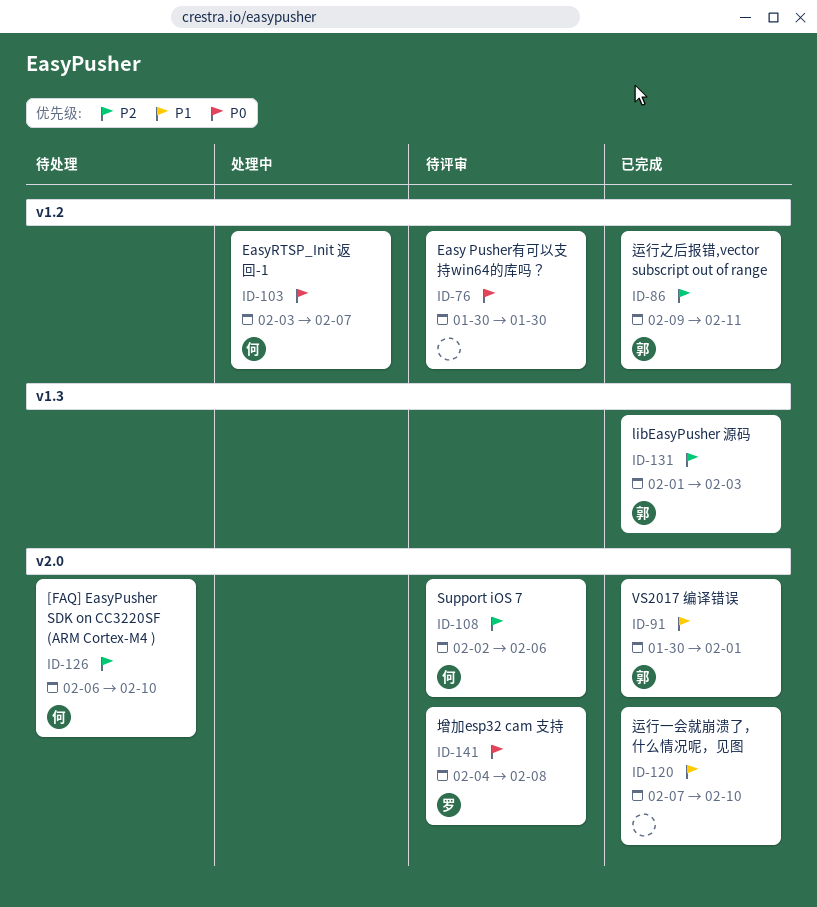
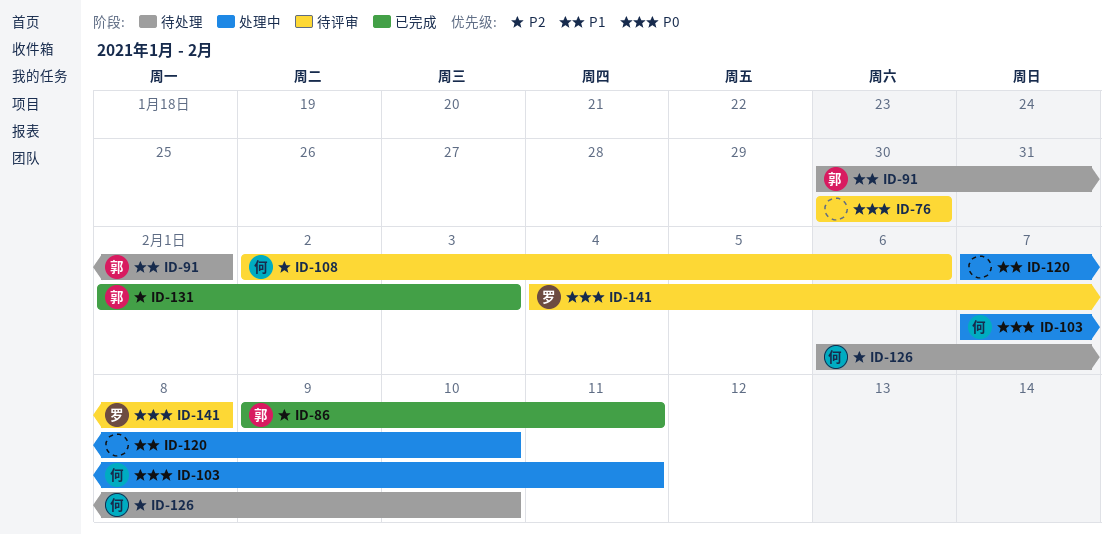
ID-91, status: 已完成 -> 待处理
ID-103, start: Feb 3 -> Feb 7
ID-103, due: Feb 7 -> Feb 11
ID-120, status: 已完成 -> 处理中

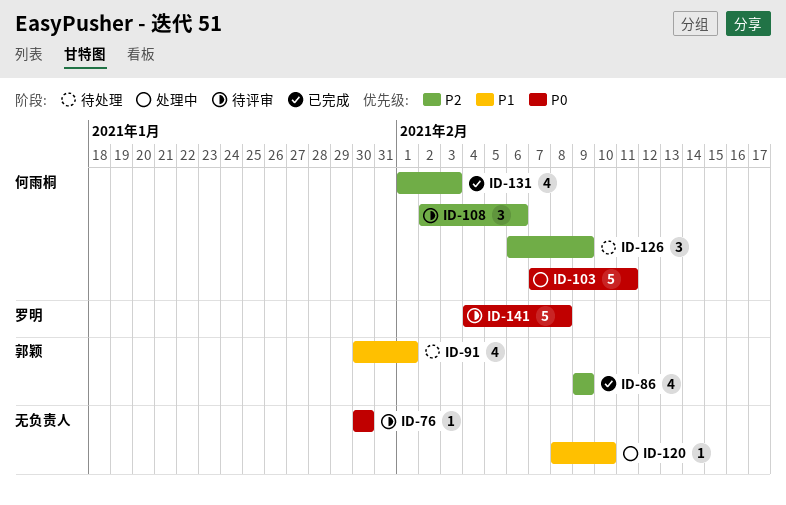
ID-86, due: Feb 11 -> Feb 9
ID-120, start: Feb 7 -> Feb 8
ID-126, due: Feb 10 -> Feb 9
ID-131, owner: 郭颖 -> 何雨桐

